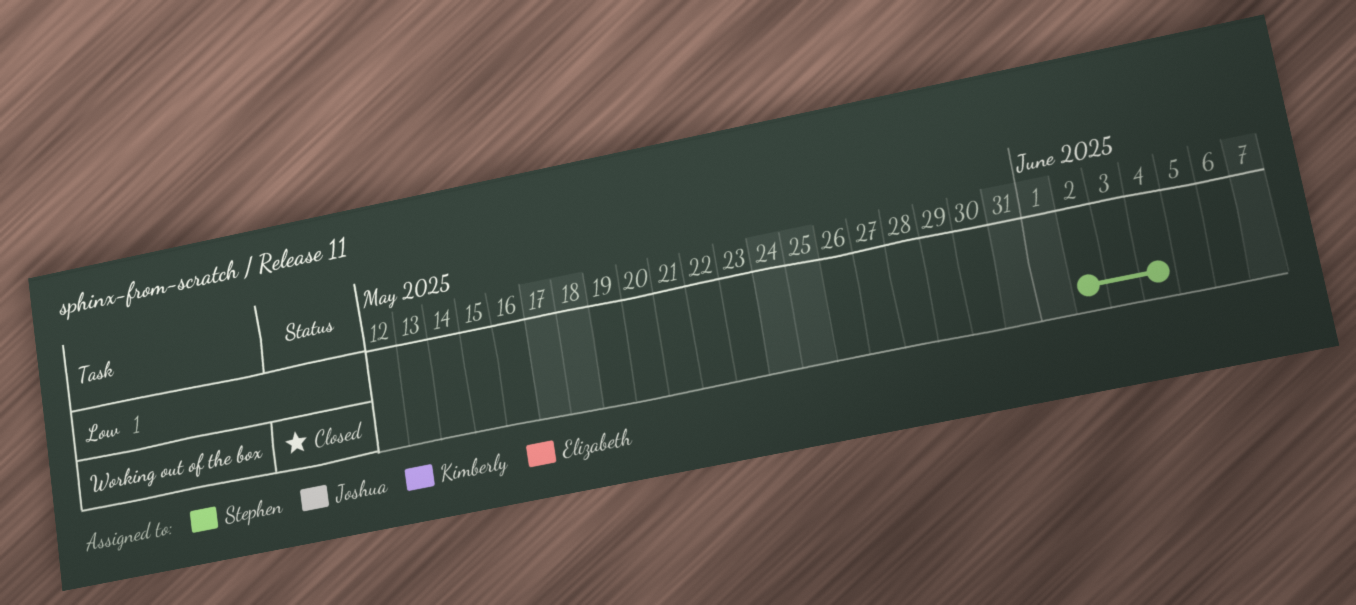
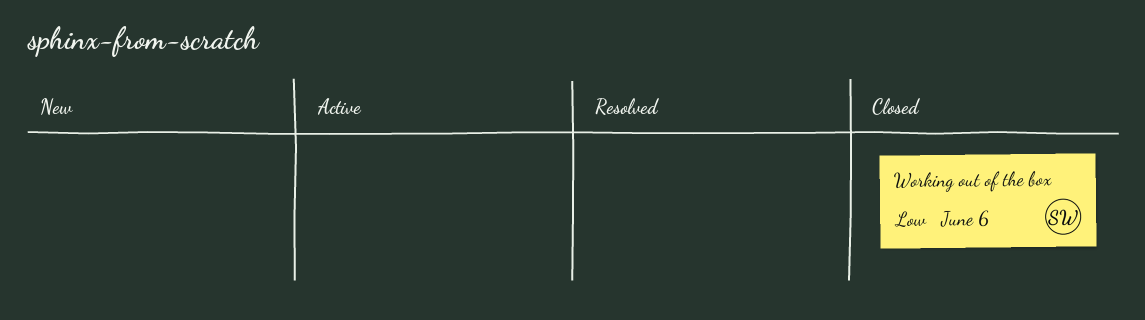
Working out of the box, due: Jun 4 -> Jun 6

